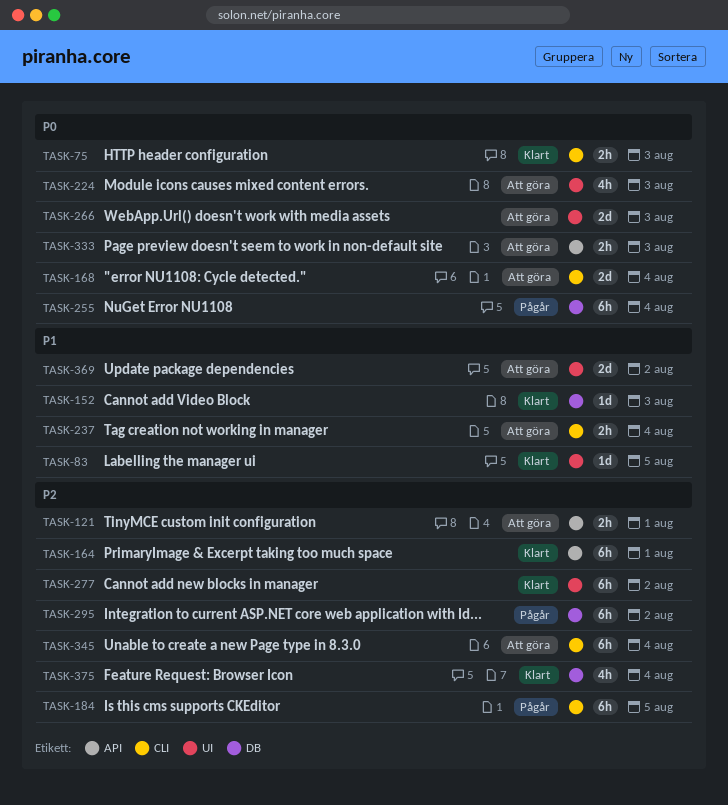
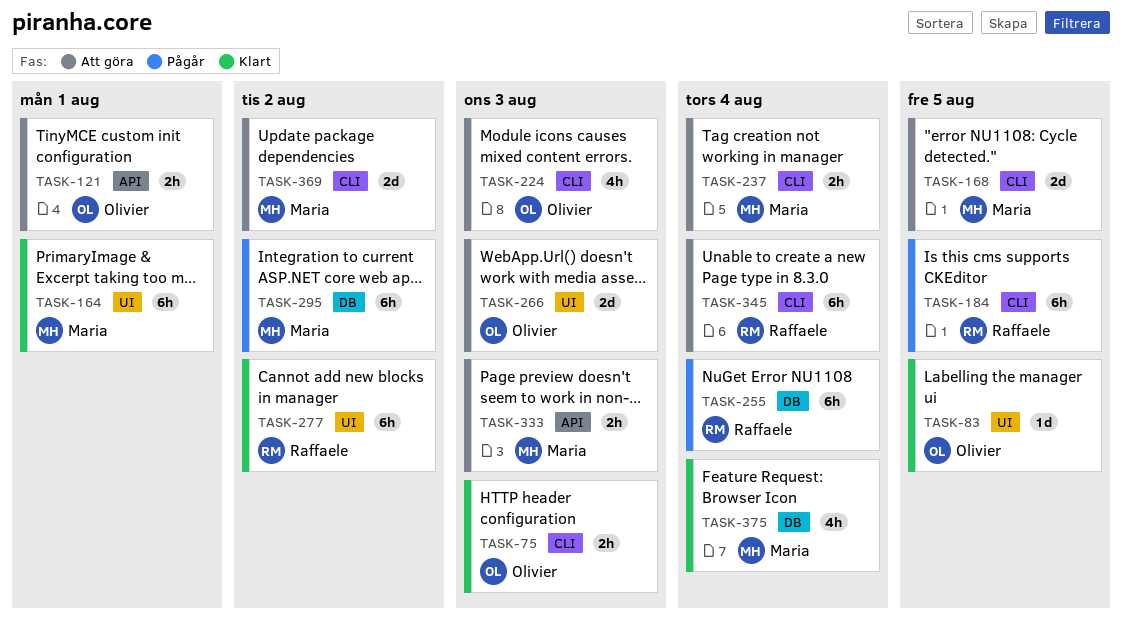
TASK-152: present -> none
TASK-164, label: API -> UI
TASK-168, due: Aug 4 -> Aug 5
TASK-224, label: UI -> CLI
TASK-369, label: UI -> CLI

